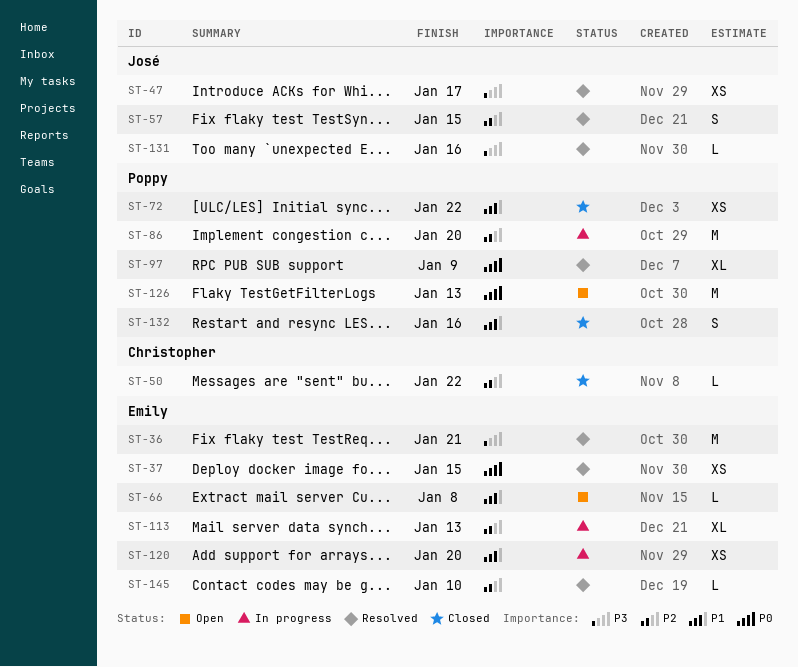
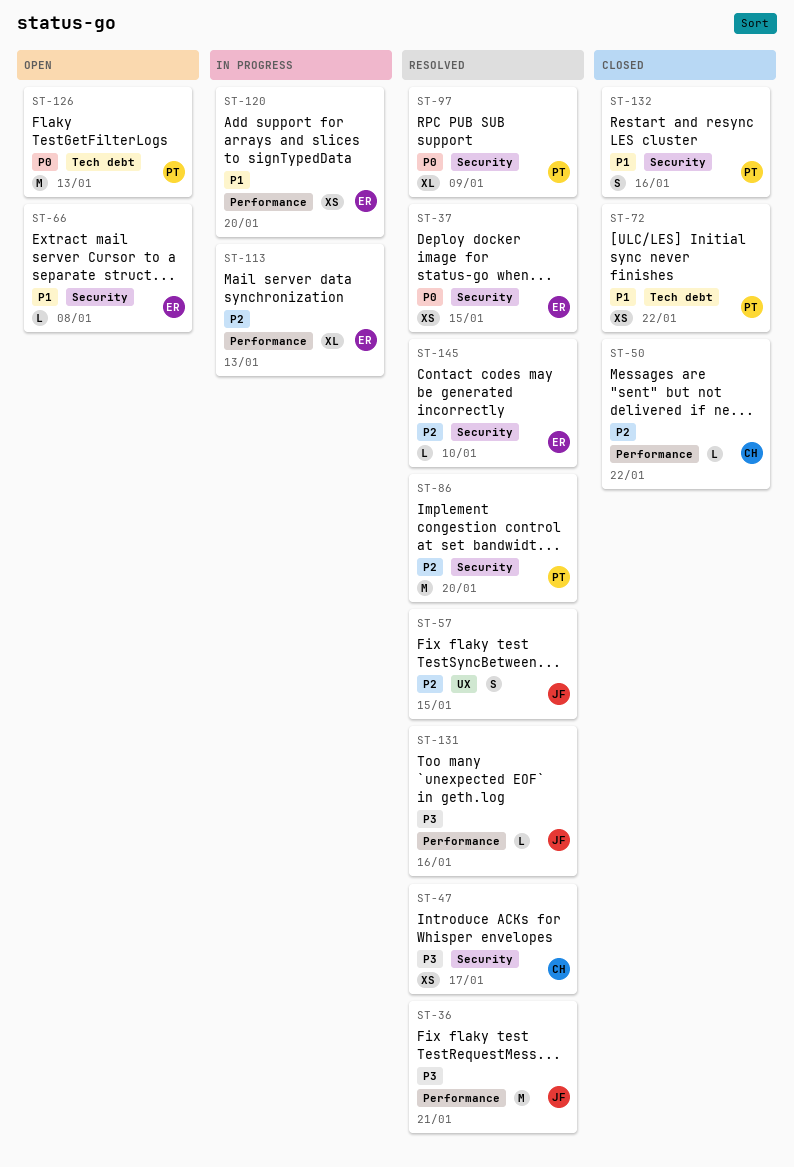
ST-36, owner: Emily -> José
ST-47, owner: José -> Christopher
ST-86, status: In progress -> Resolved

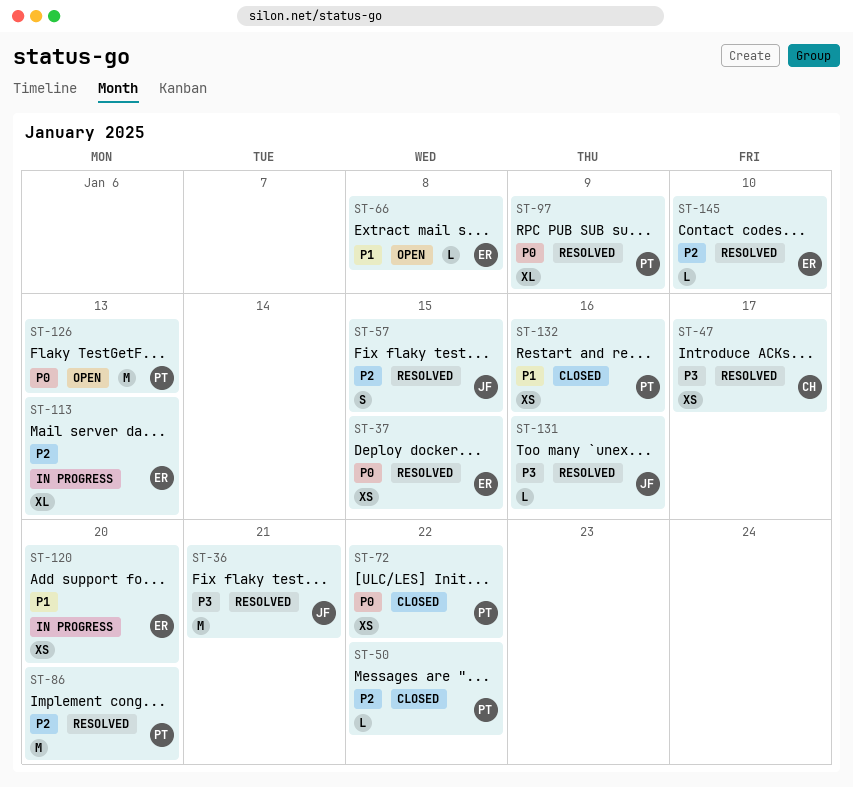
ST-50, owner: CH -> PT
ST-72, priority: P1 -> P0
ST-132, estimate: S -> XS

